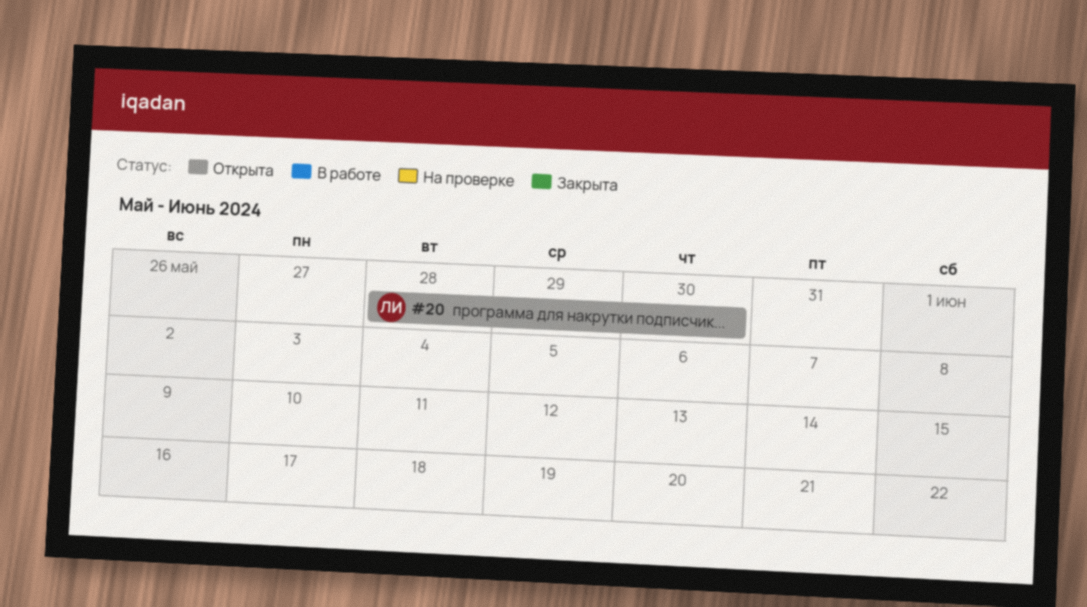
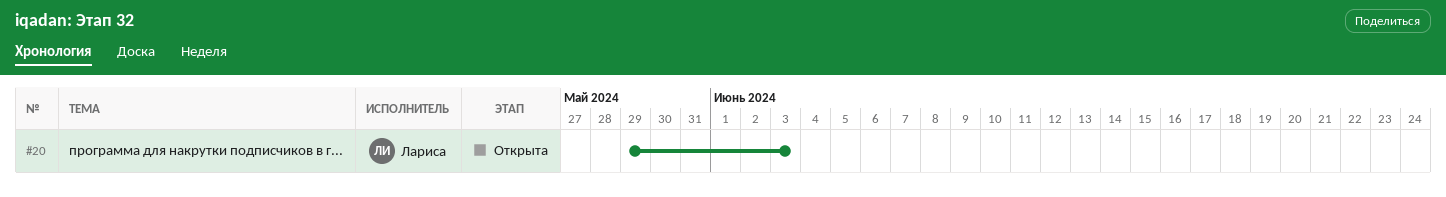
#20, start: May 28 -> May 29
#20, due: May 30 -> Jun 3

